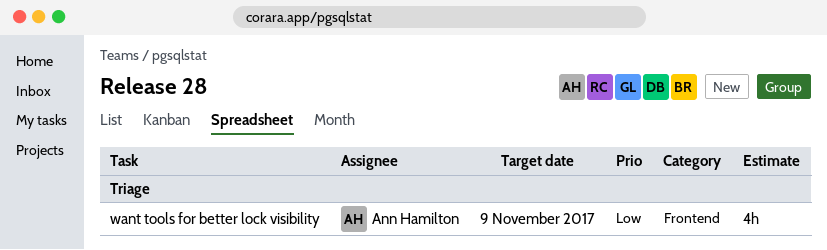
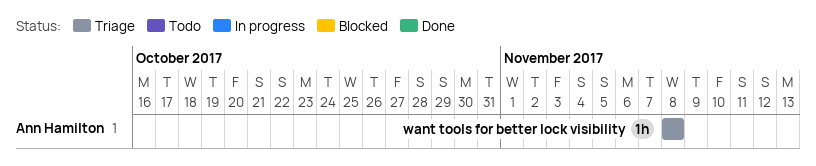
want tools for better lock visibility, estimate: 4h -> 1h
want tools for better lock visibility, due: Nov 9 -> Nov 8

